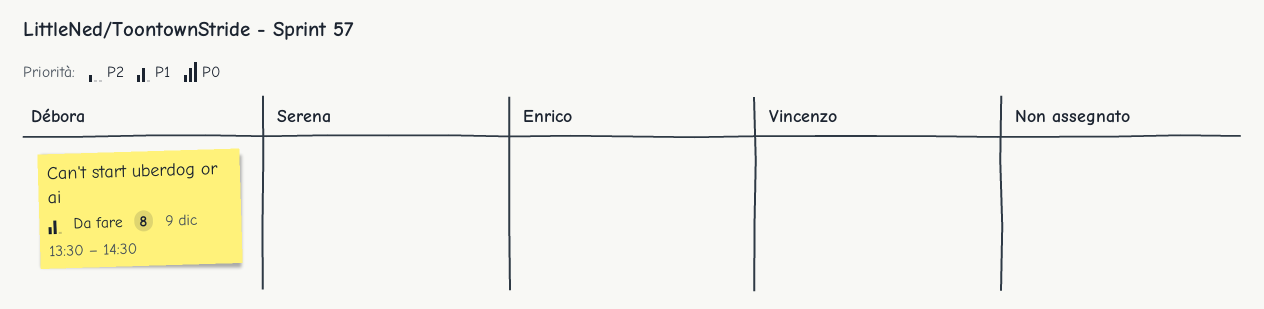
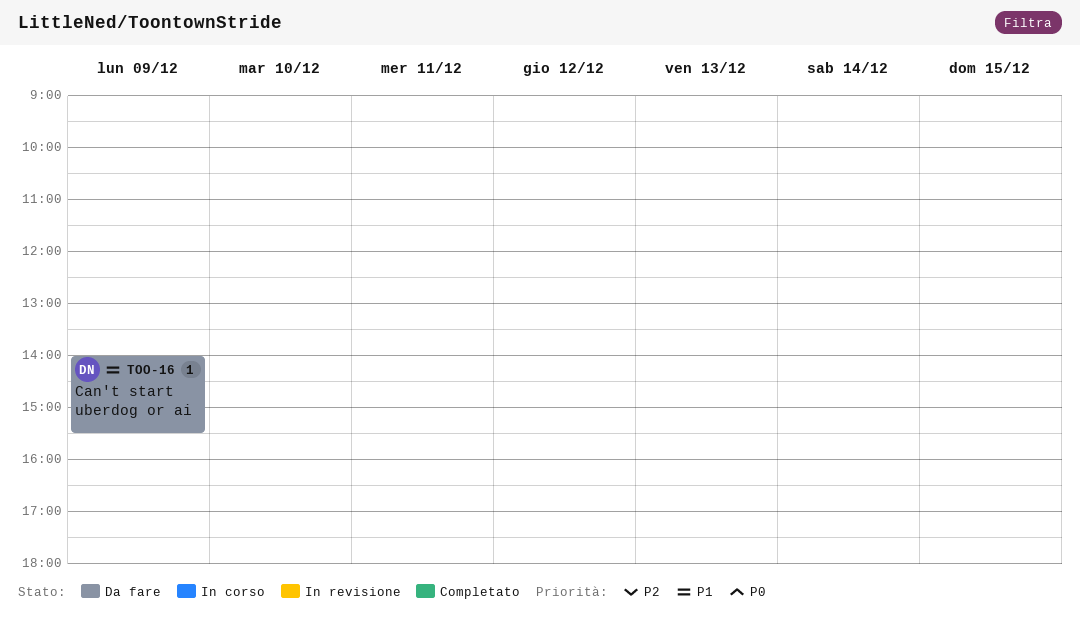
Can't start uberdog or ai, estimate: 8 -> 1
Can't start uberdog or ai, begins: 13:30 -> 14:00
Can't start uberdog or ai, ends: 14:30 -> 15:30

